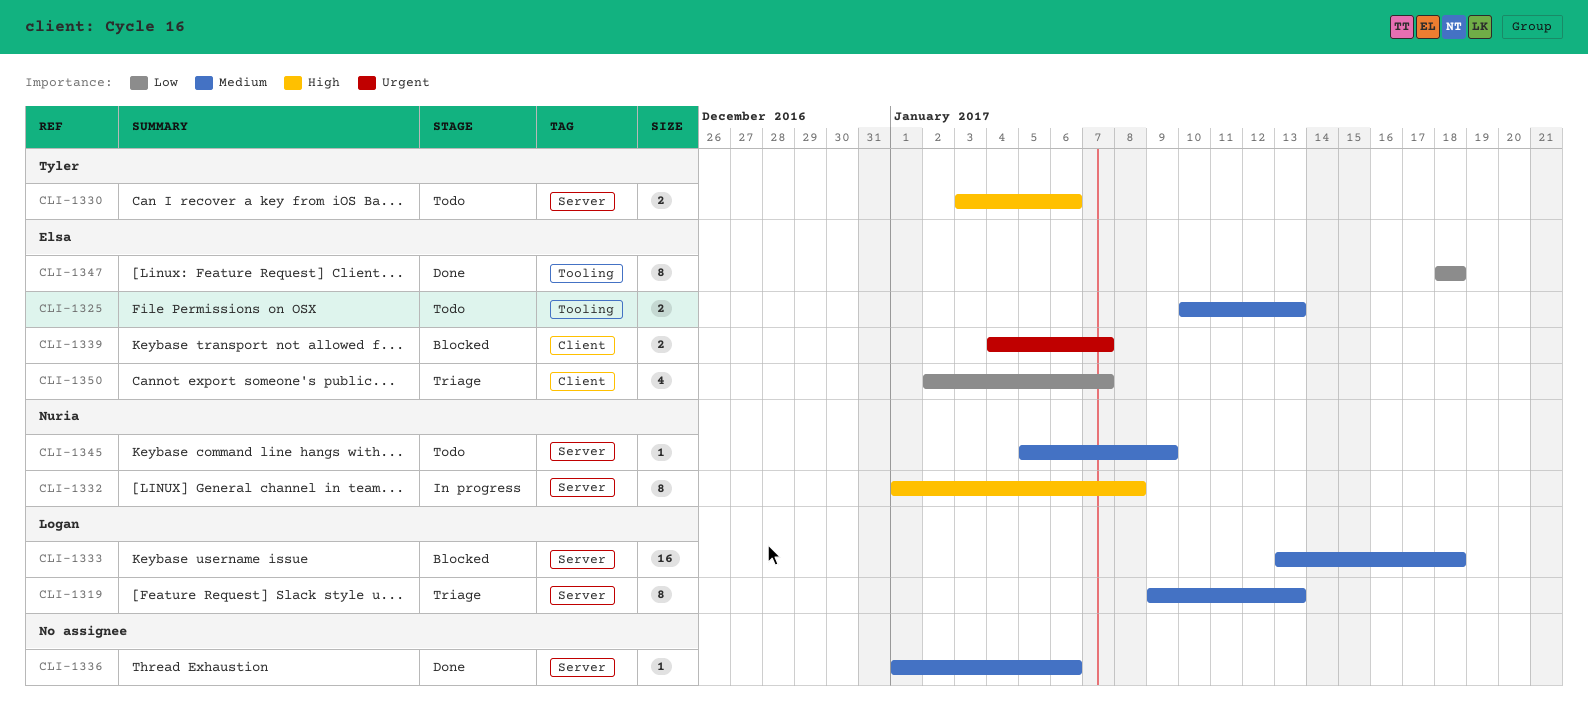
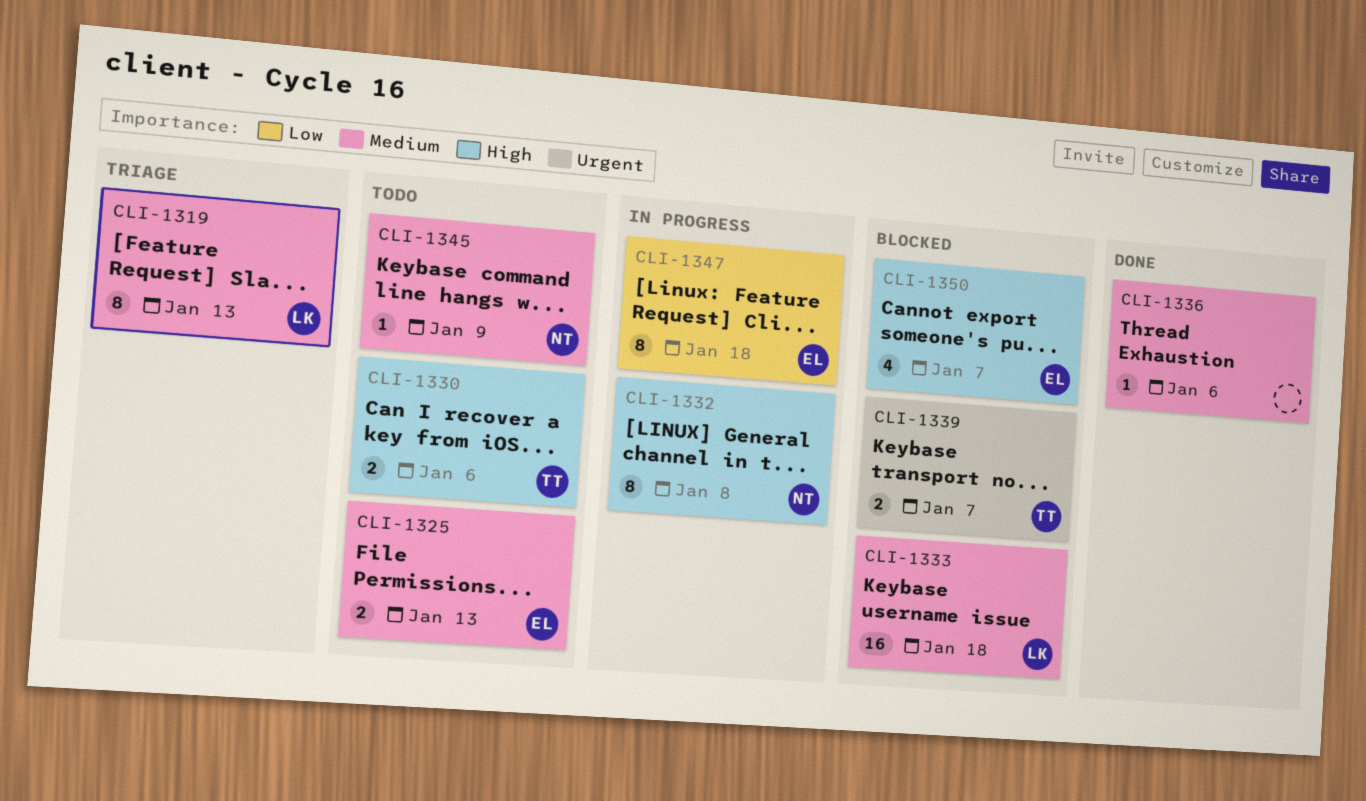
CLI-1339, owner: Elsa -> Tyler
CLI-1347, status: Done -> In progress
CLI-1350, status: Triage -> Blocked
CLI-1350, priority: Low -> High

